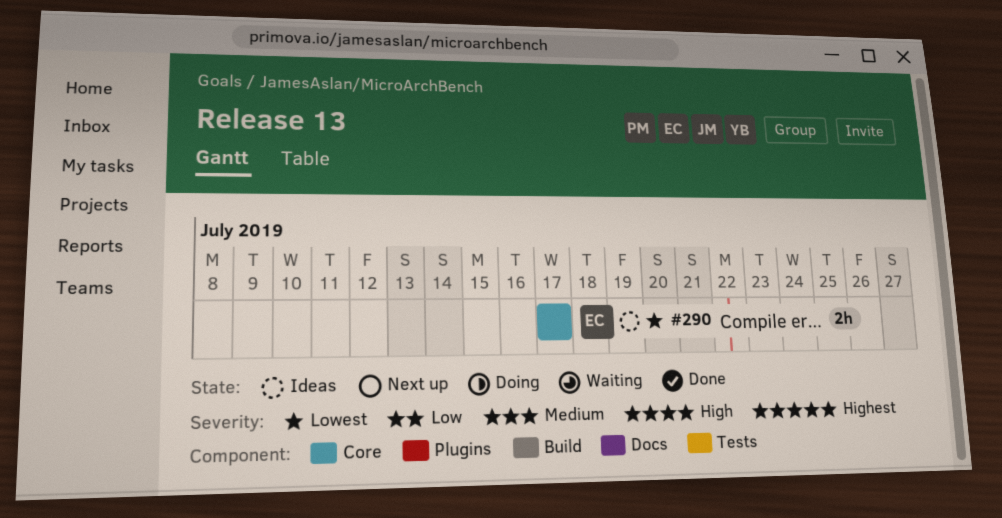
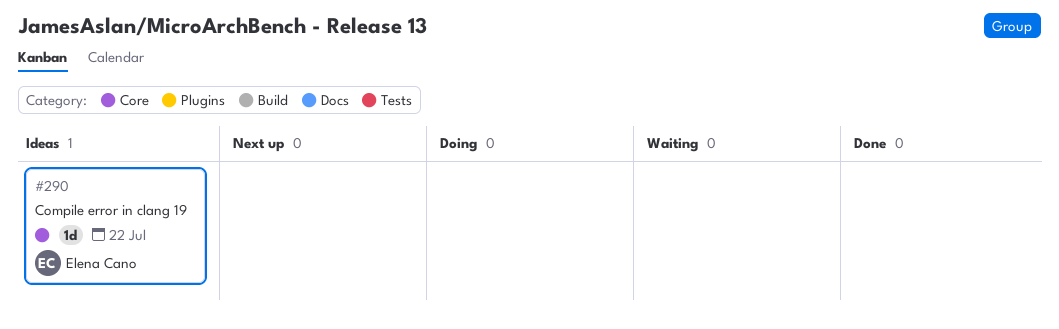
#290, estimate: 2h -> 1d
#290, due: Jul 17 -> Jul 22

